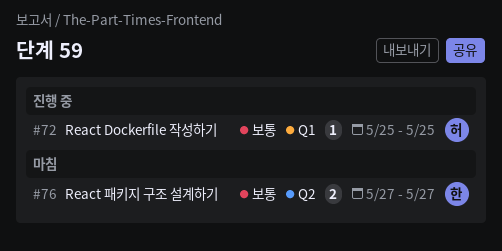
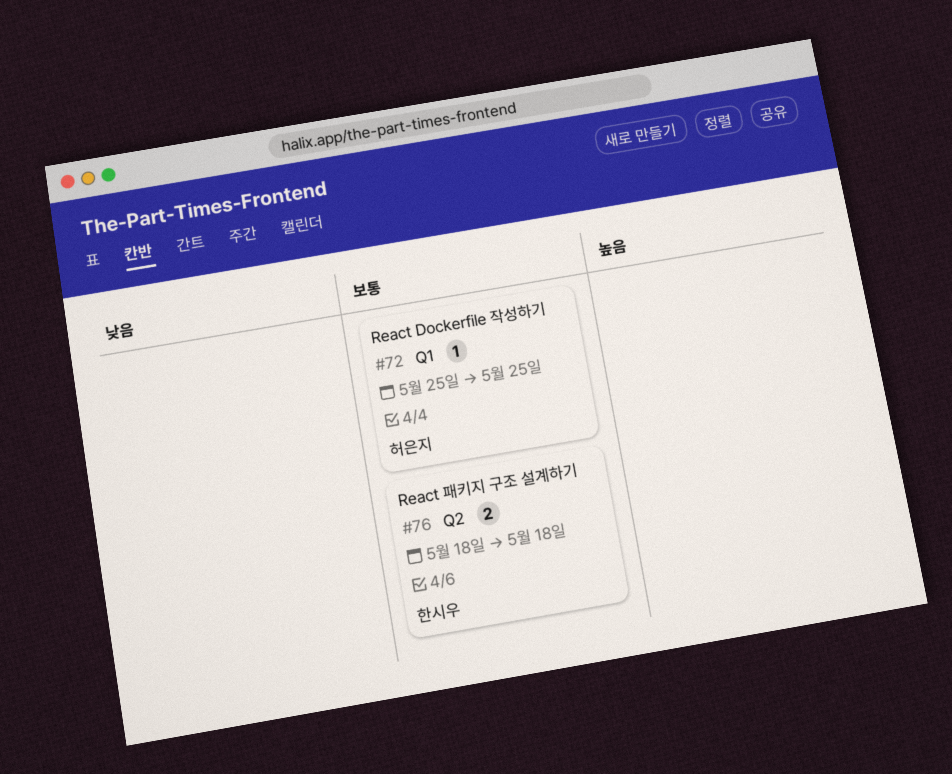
#76, start: May 27 -> May 18
#76, due: May 27 -> May 18

